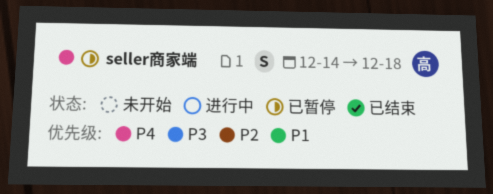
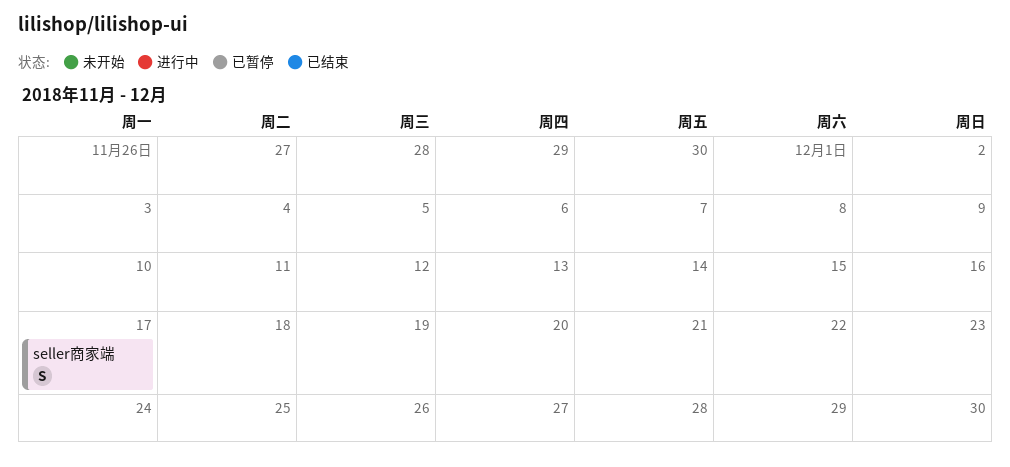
seller商家端, due: Dec 18 -> Dec 17

